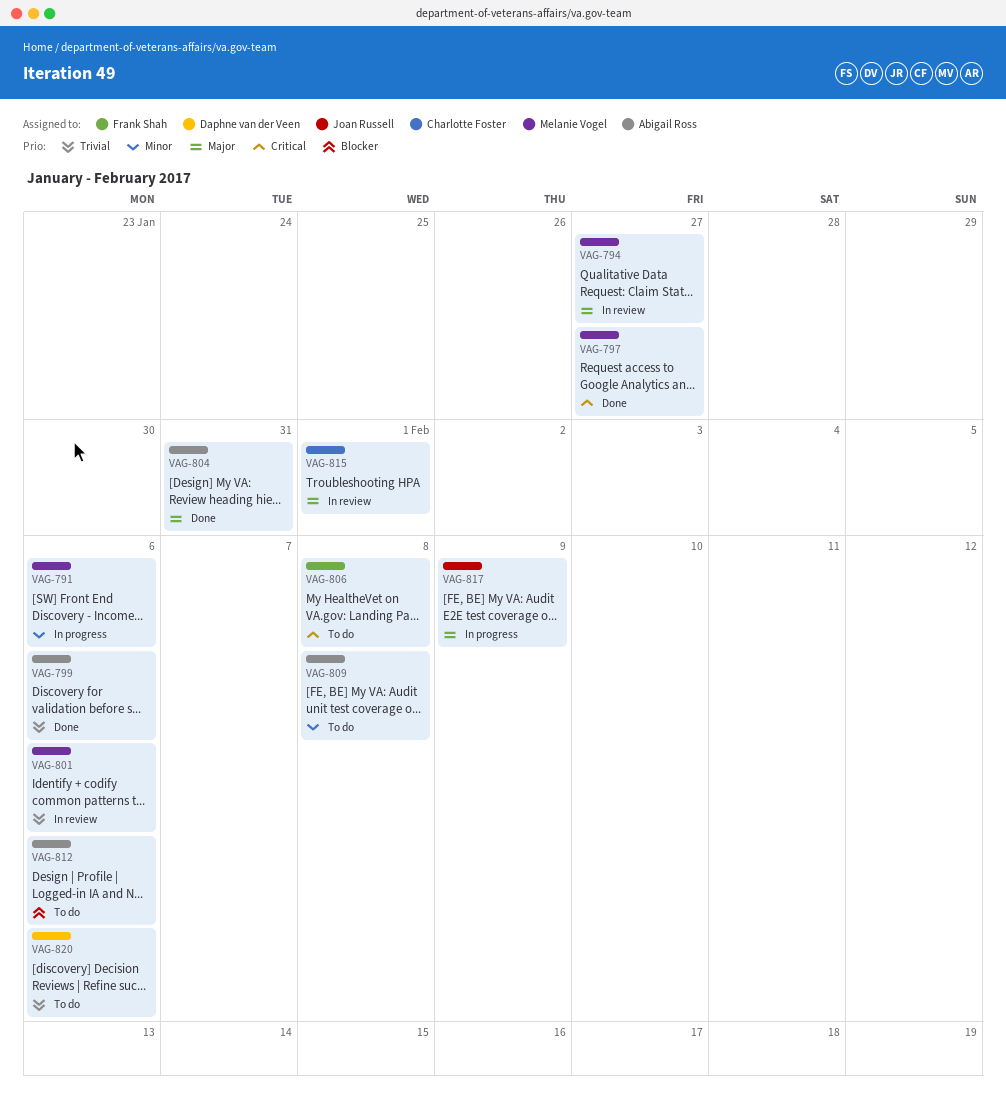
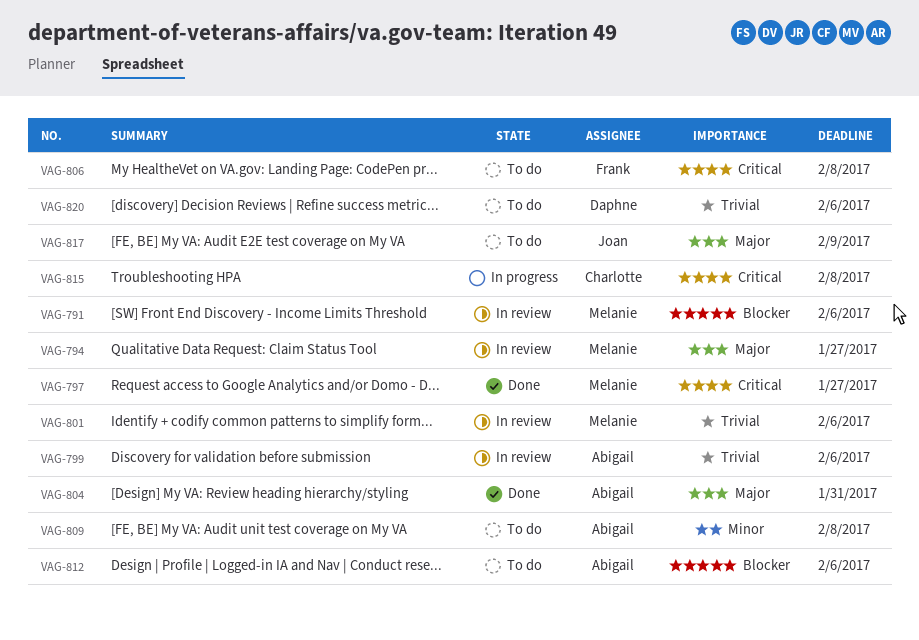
VAG-791, status: In progress -> In review
VAG-791, priority: Minor -> Blocker
VAG-799, status: Done -> In review
VAG-815, status: In review -> In progress
VAG-815, priority: Major -> Critical
VAG-815, due: Feb 1 -> Feb 8
VAG-817, status: In progress -> To do

